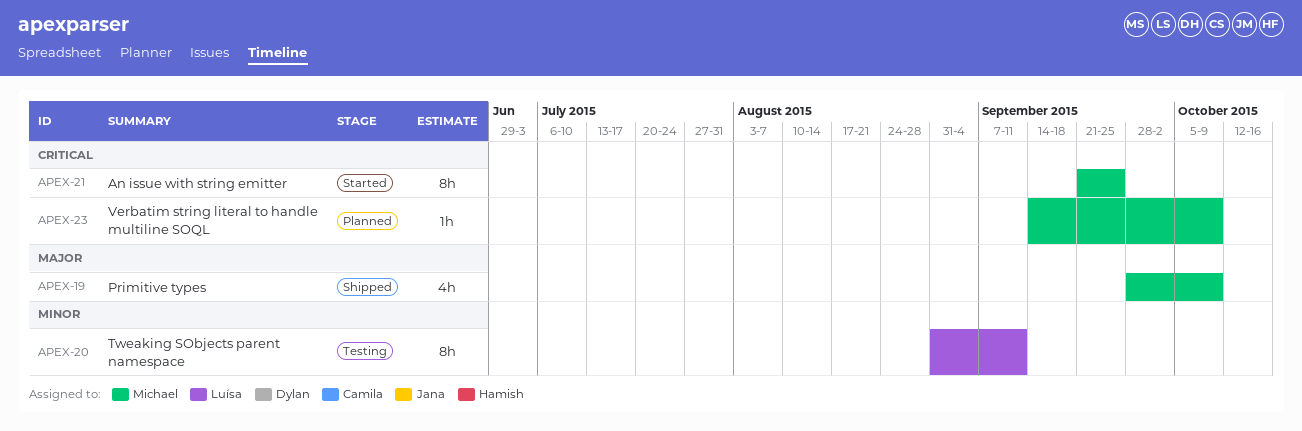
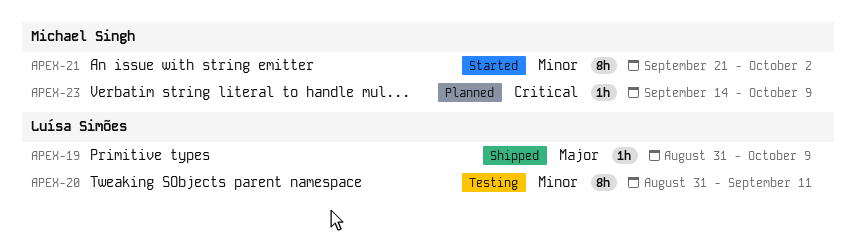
APEX-19, owner: Michael Singh -> Luísa Simões
APEX-19, estimate: 4h -> 1h
APEX-19, start: Sep 28 -> Aug 31
APEX-21, priority: Critical -> Minor
APEX-21, due: Sep 25 -> Oct 2

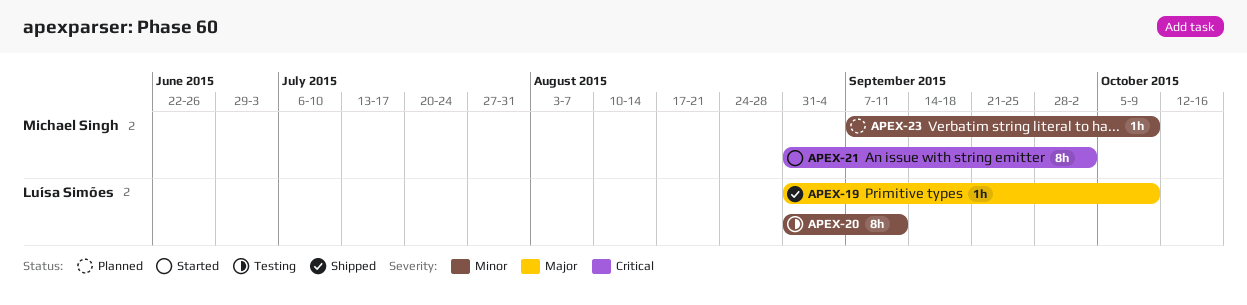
APEX-21, priority: Minor -> Critical
APEX-21, start: Sep 21 -> Aug 31
APEX-23, priority: Critical -> Minor
APEX-23, start: Sep 14 -> Sep 7

